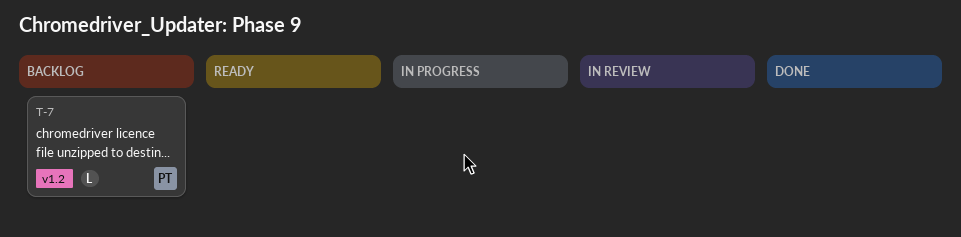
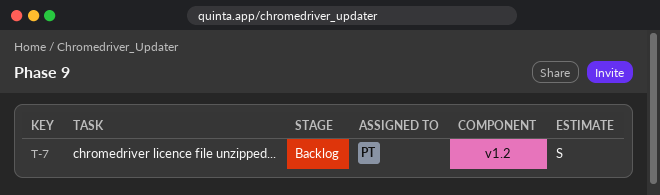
T-7, estimate: L -> S

